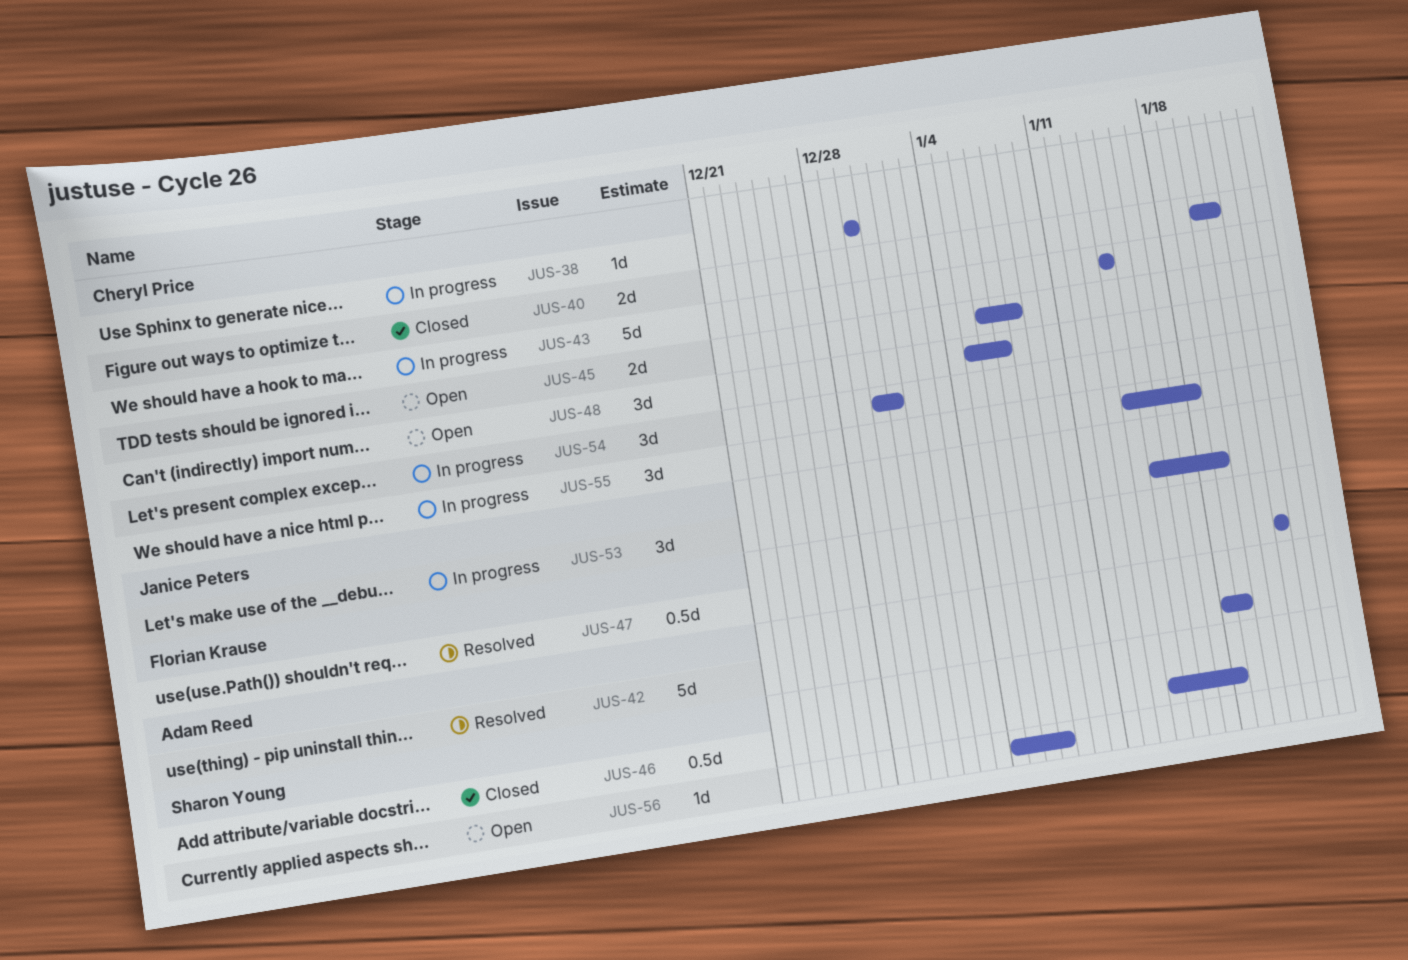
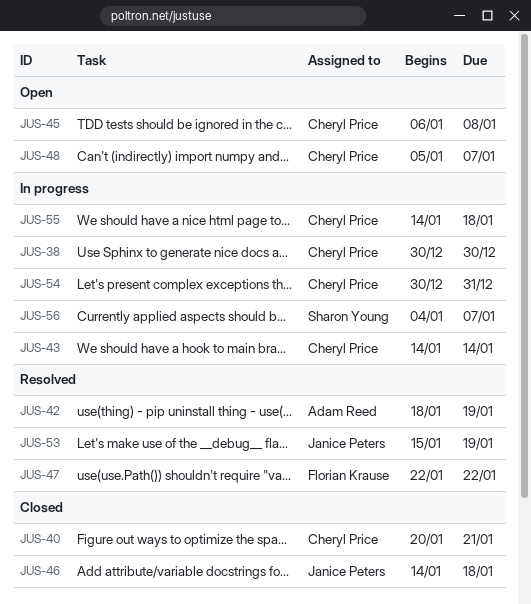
JUS-46, owner: Sharon Young -> Janice Peters
JUS-53, status: In progress -> Resolved
JUS-56, status: Open -> In progress

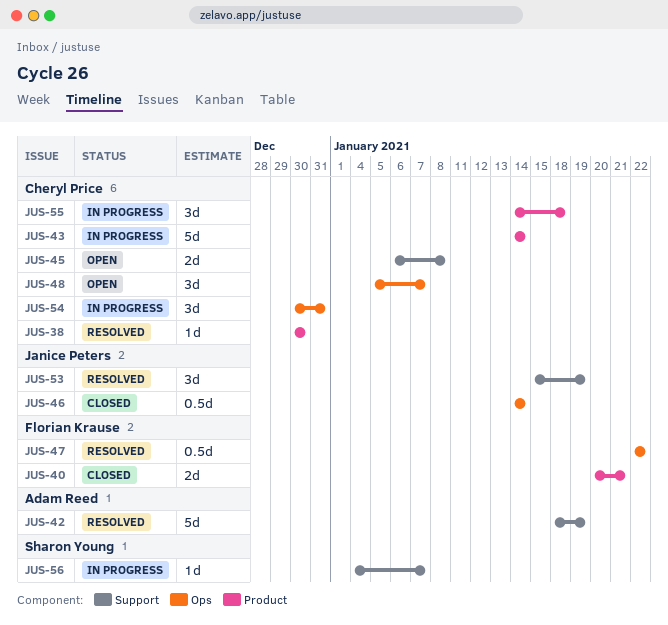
JUS-38, status: In progress -> Resolved
JUS-40, owner: Cheryl Price -> Florian Krause
JUS-46, due: Jan 18 -> Jan 14

